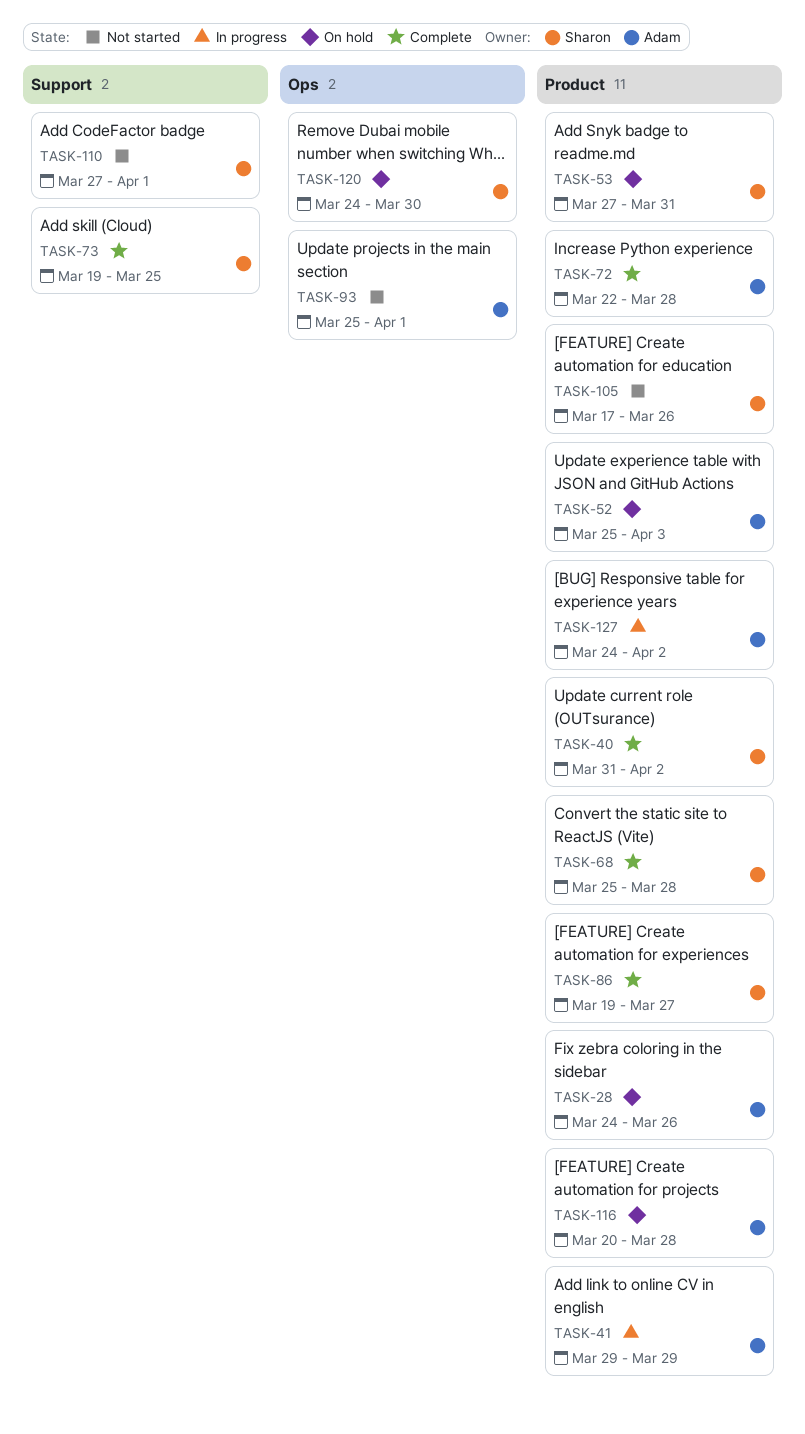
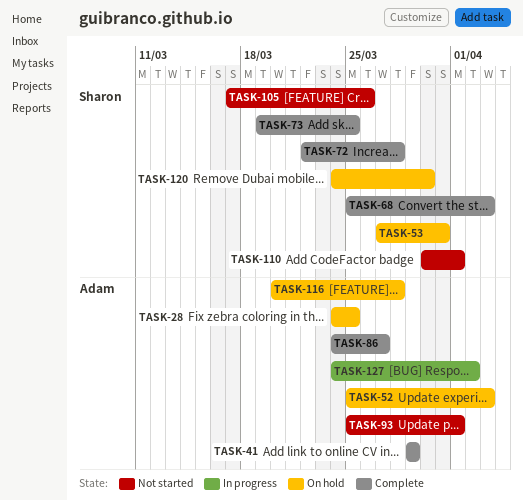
TASK-28, due: Mar 26 -> Mar 25
TASK-40: present -> none
TASK-41, status: In progress -> Complete
TASK-68, due: Mar 28 -> Apr 3
TASK-72, owner: Adam -> Sharon
TASK-86, owner: Sharon -> Adam
TASK-86, start: Mar 19 -> Mar 24
TASK-110, start: Mar 27 -> Mar 30

